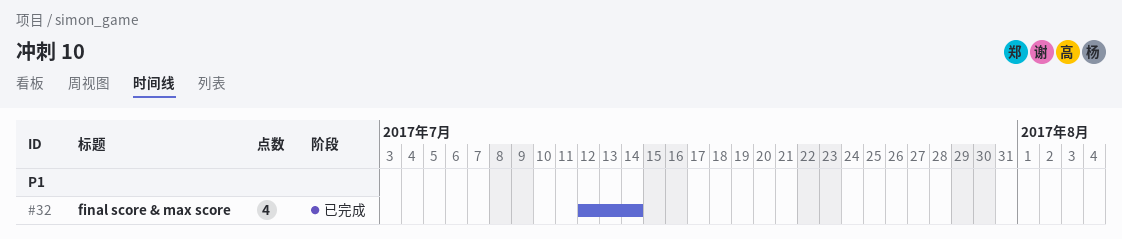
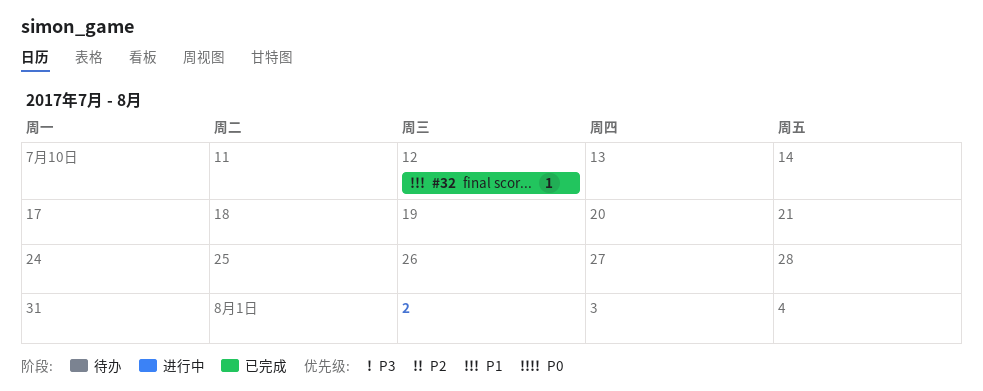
#32, estimate: 4 -> 1
#32, due: Jul 14 -> Jul 12

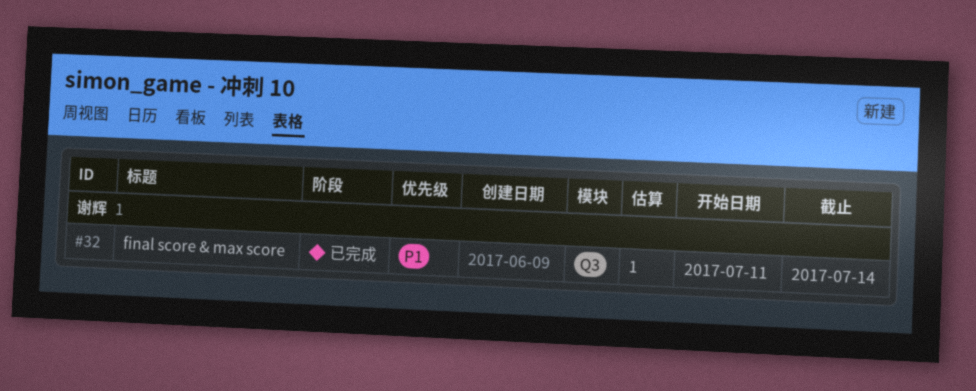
#32, start: Jul 12 -> Jul 11
#32, due: Jul 12 -> Jul 14

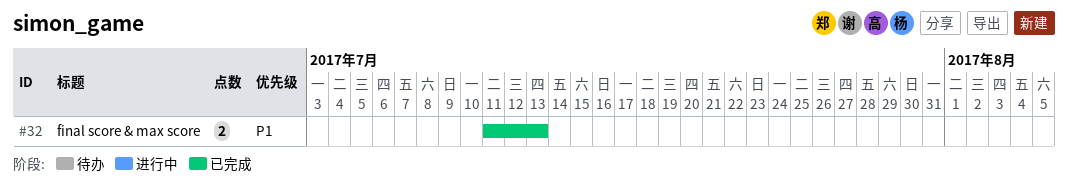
#32, estimate: 1 -> 2
#32, due: Jul 14 -> Jul 13

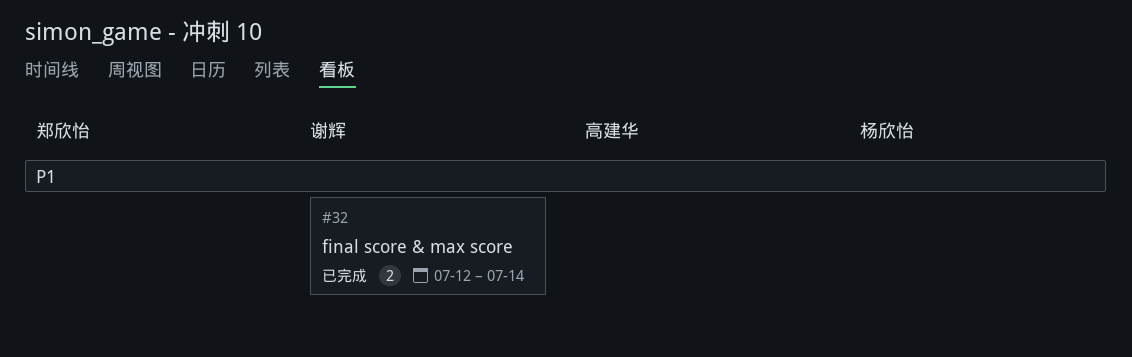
#32, start: Jul 11 -> Jul 12
#32, due: Jul 13 -> Jul 14

